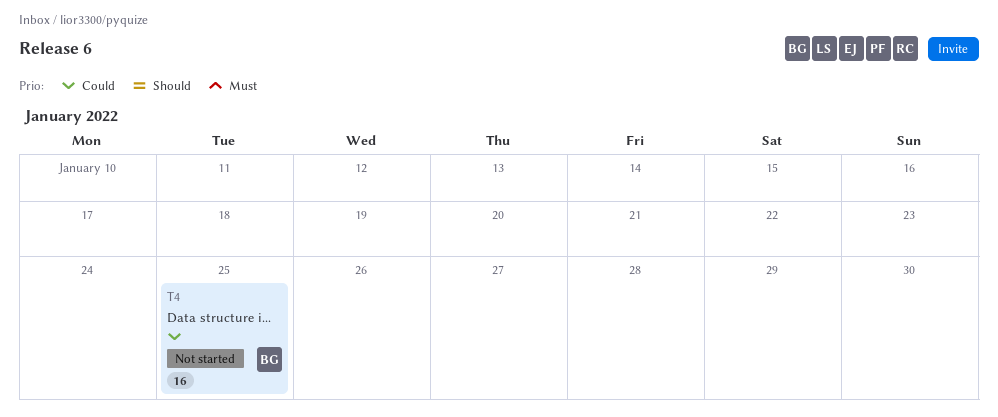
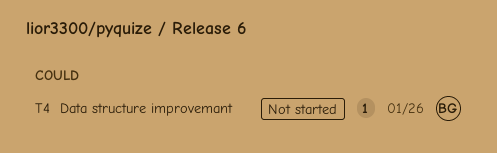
T4, estimate: 16 -> 1
T4, due: Jan 25 -> Jan 26

